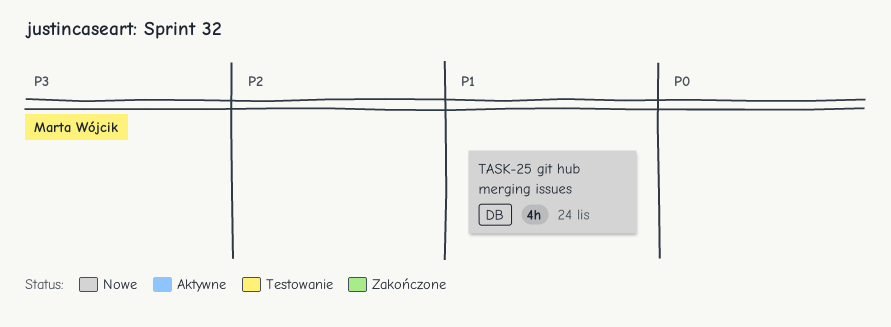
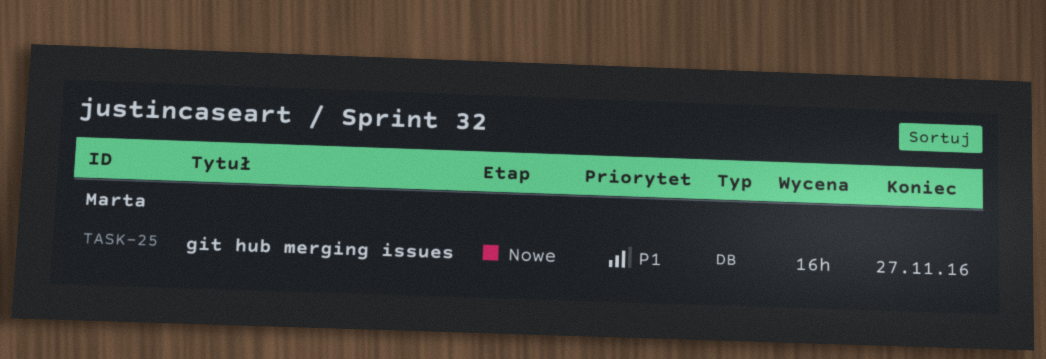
TASK-25, estimate: 4h -> 16h
TASK-25, due: Nov 24 -> Nov 27

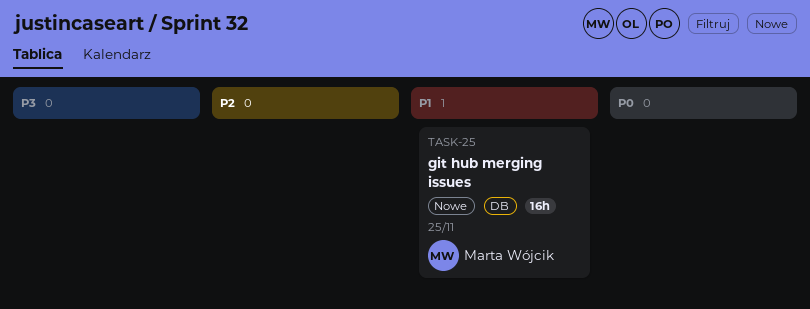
TASK-25, due: Nov 27 -> Nov 25

